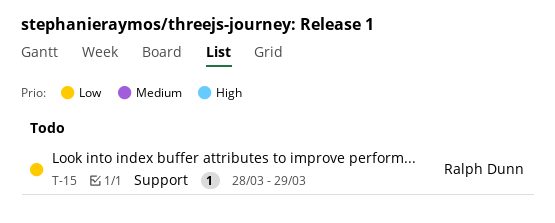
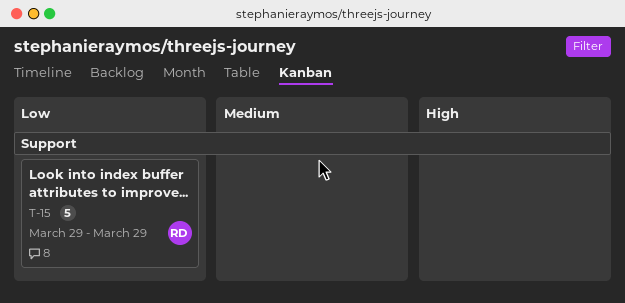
T-15, estimate: 1 -> 5
T-15, start: Mar 28 -> Mar 29

